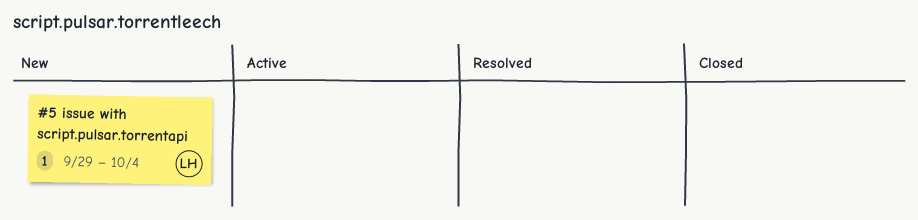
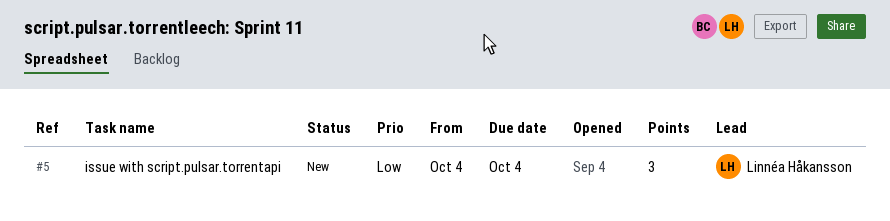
#5, estimate: 1 -> 3
#5, start: Sep 29 -> Oct 4

